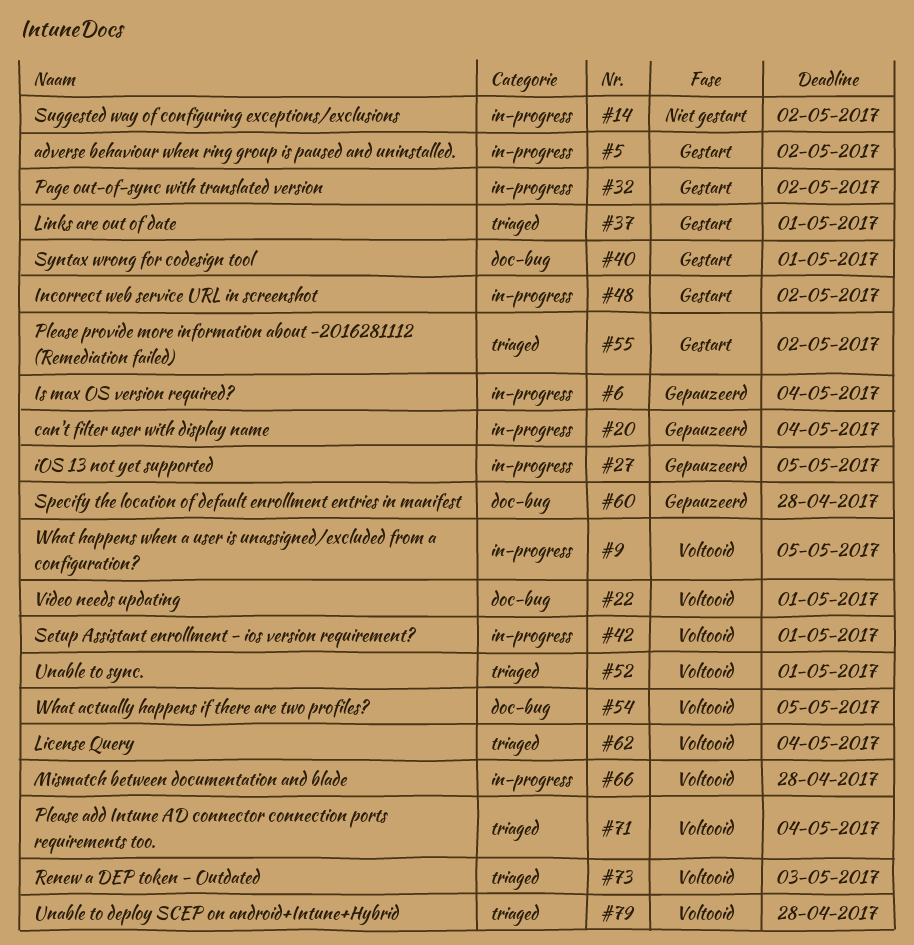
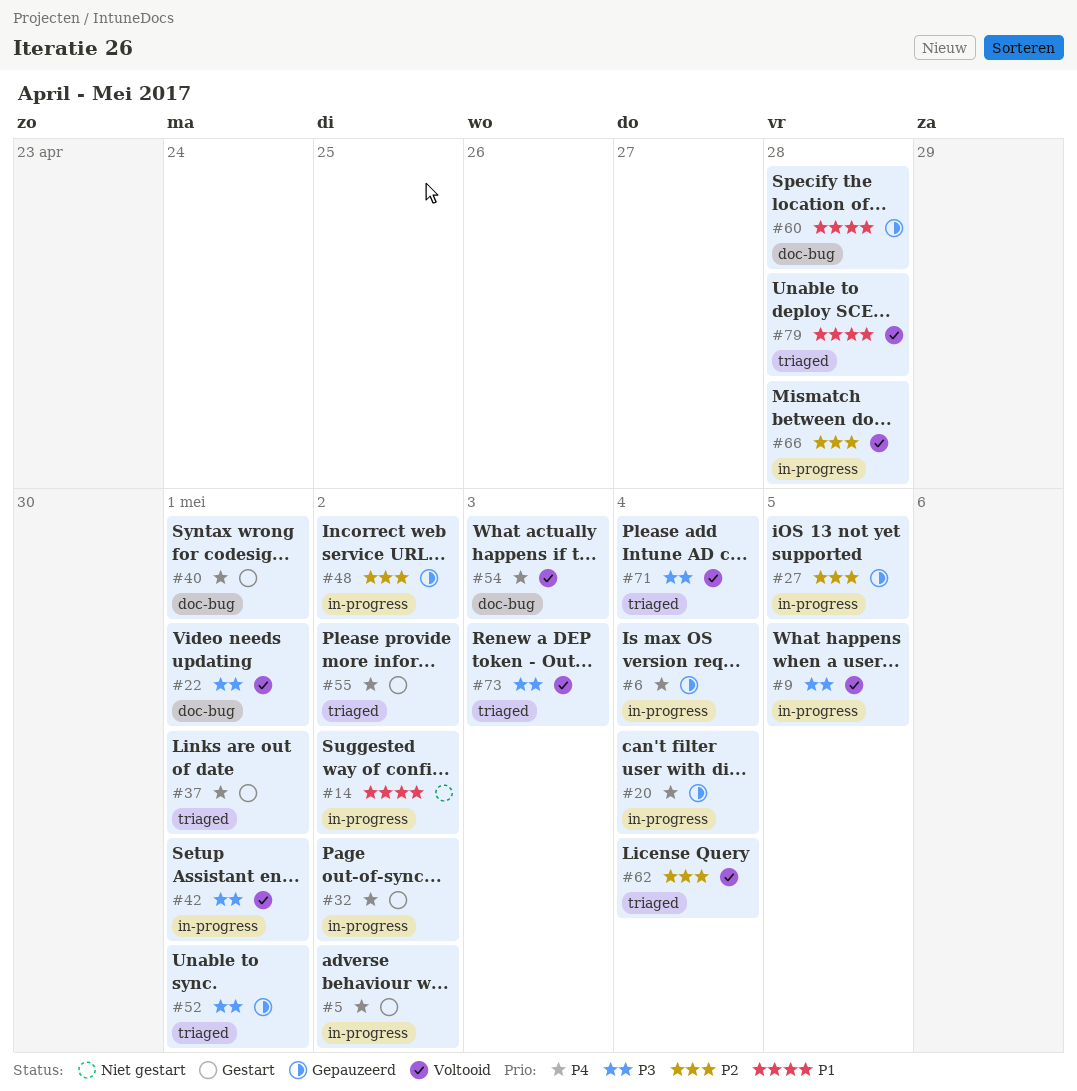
#48, status: Gestart -> Gepauzeerd
#52, status: Voltooid -> Gepauzeerd
#54, due: May 5 -> May 3

